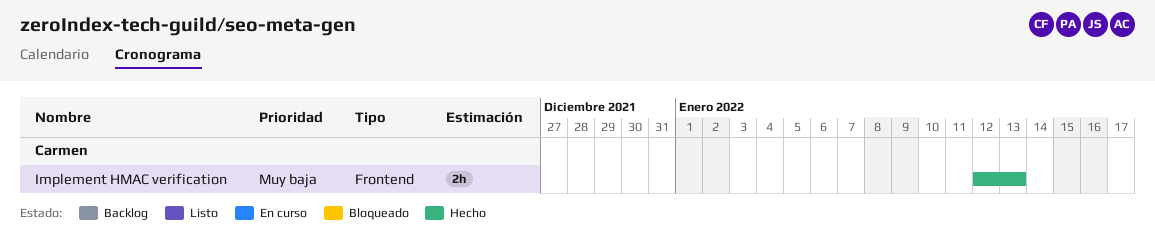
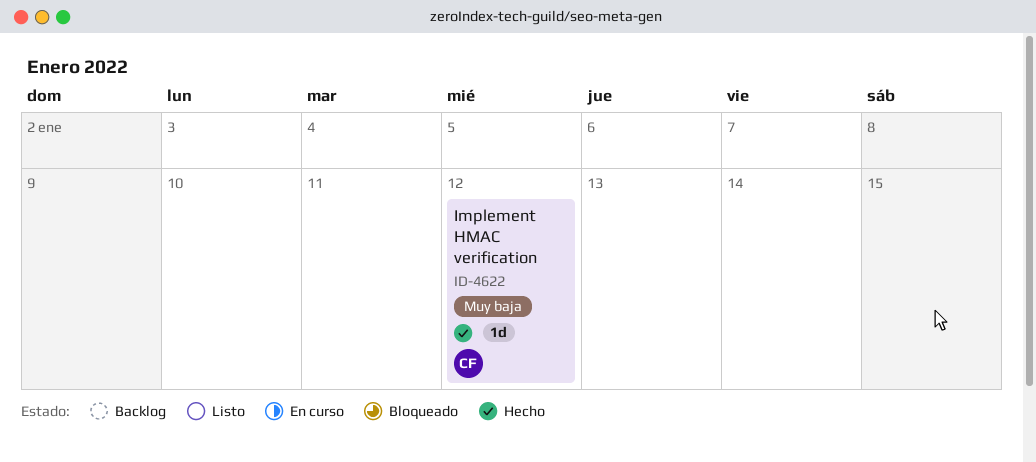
Implement HMAC verification, estimate: 2h -> 1d
Implement HMAC verification, due: Jan 13 -> Jan 12

